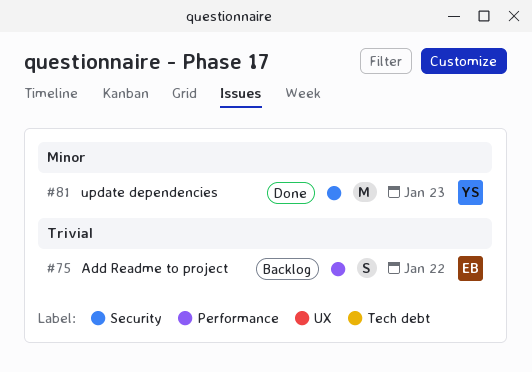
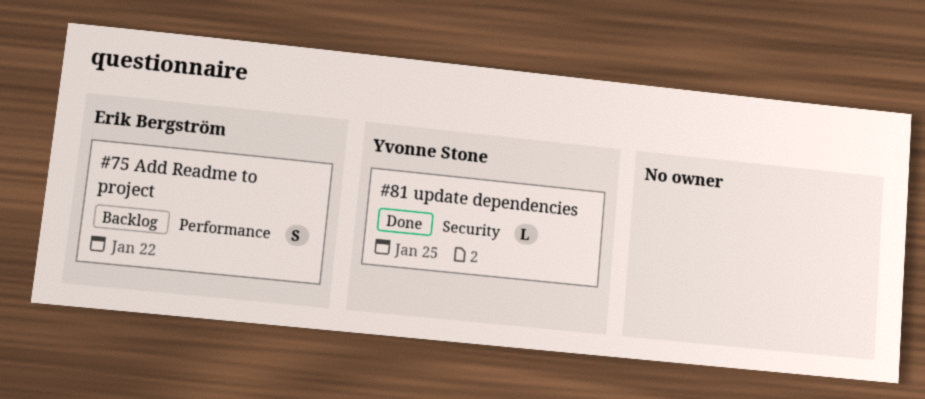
#81, estimate: M -> L
#81, due: Jan 23 -> Jan 25

